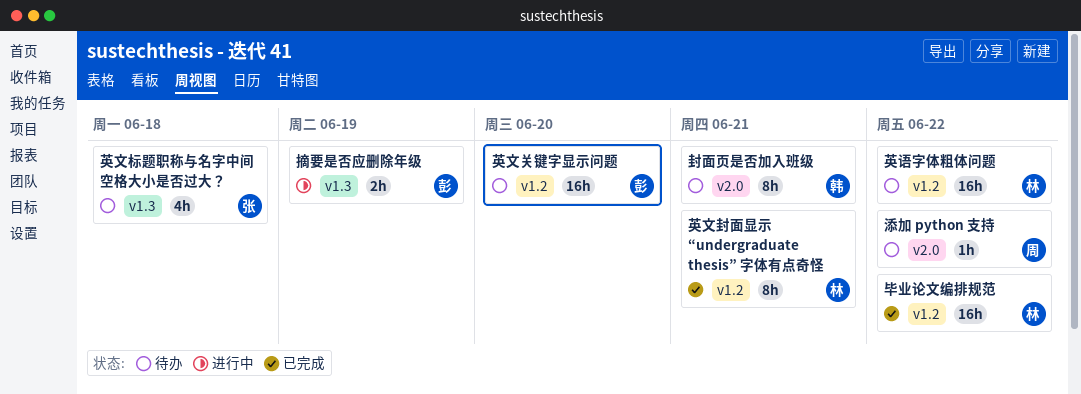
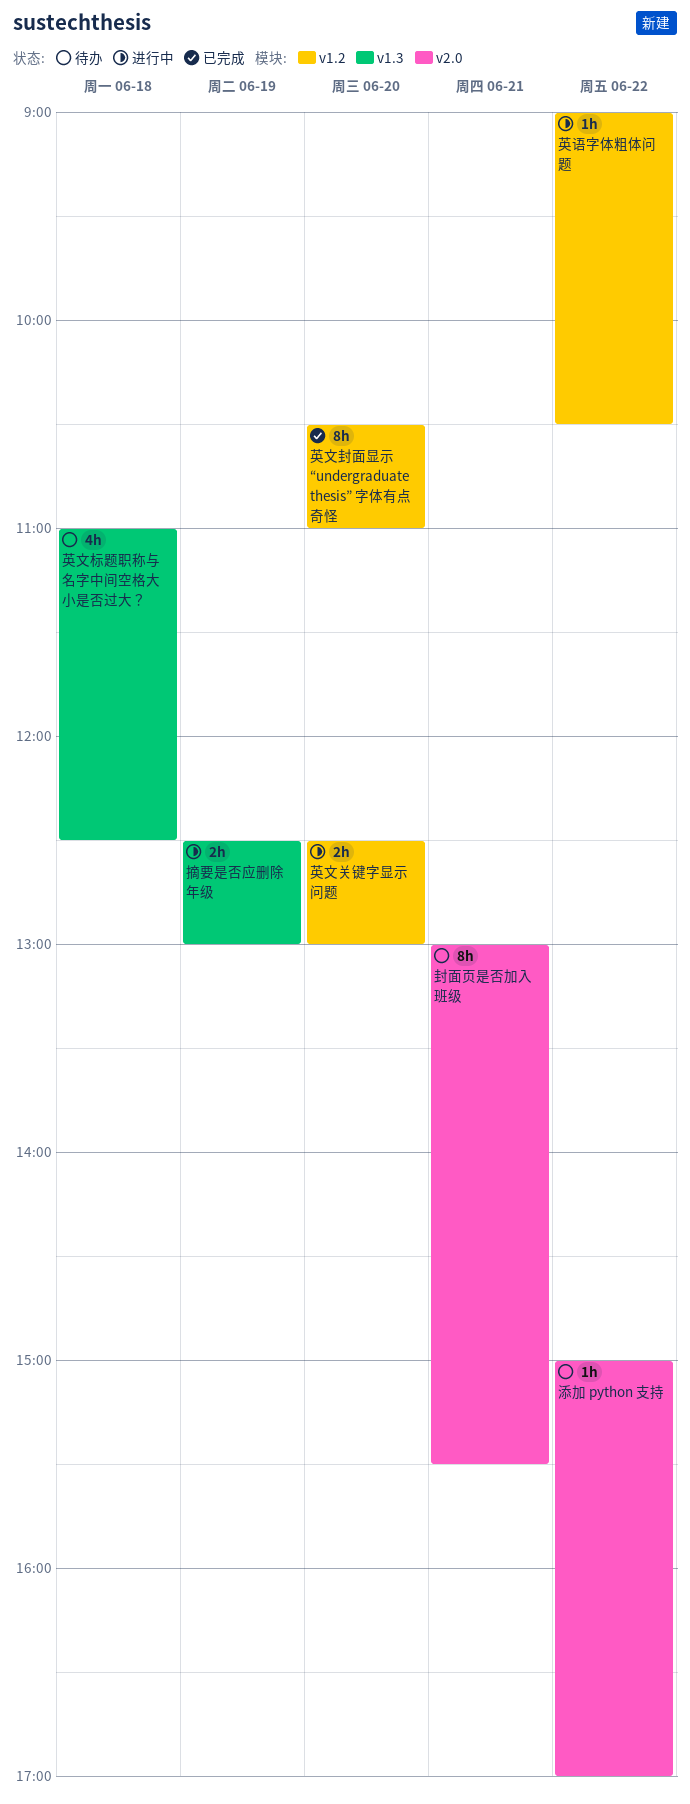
毕业论文编排规范: present -> none
英文关键字显示问题, status: 待办 -> 进行中
英文关键字显示问题, estimate: 16h -> 2h
英文封面显示 “undergraduate thesis” 字体有点奇怪, day: Jun 21 -> Jun 20
英语字体粗体问题, status: 待办 -> 进行中
英语字体粗体问题, estimate: 16h -> 1h

